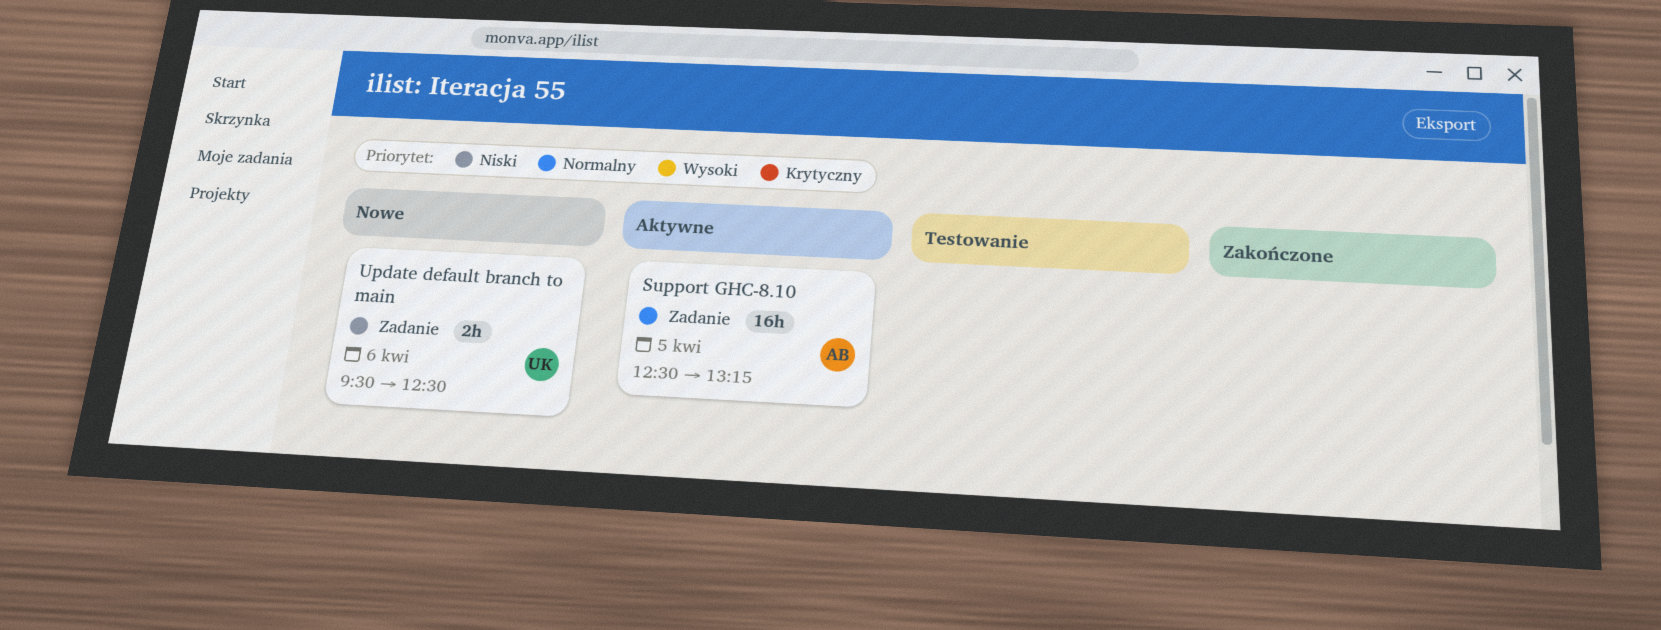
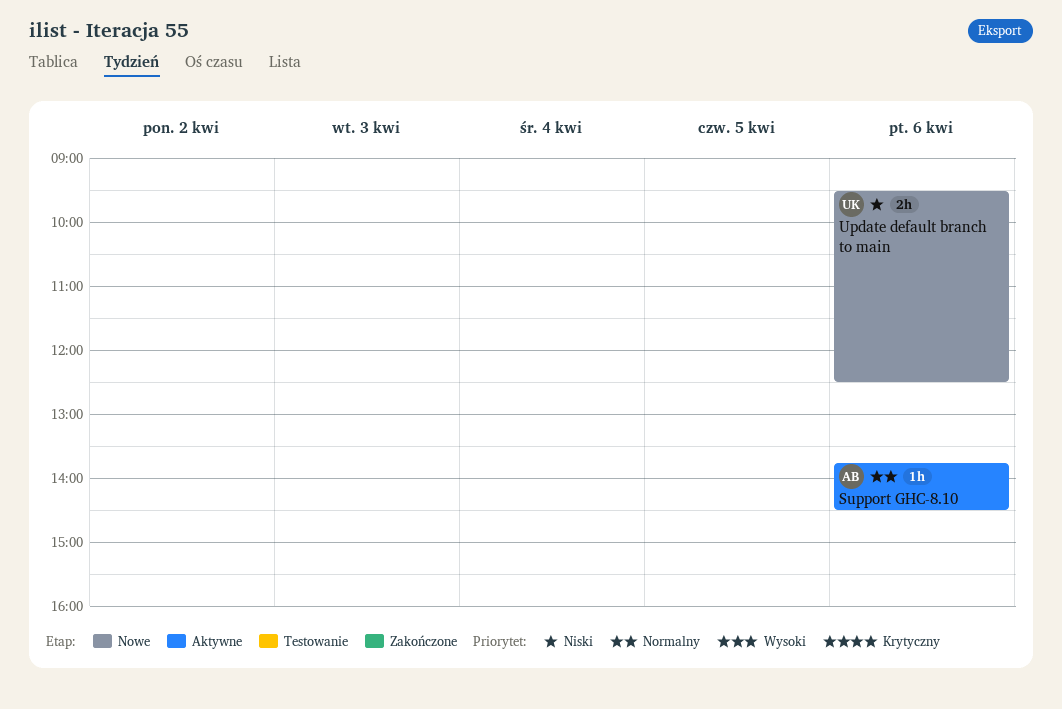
Support GHC-8.10, estimate: 16h -> 1h
Support GHC-8.10, day: Apr 5 -> Apr 6
Support GHC-8.10, begins: 12:30 -> 13:45
Support GHC-8.10, ends: 13:15 -> 14:30

